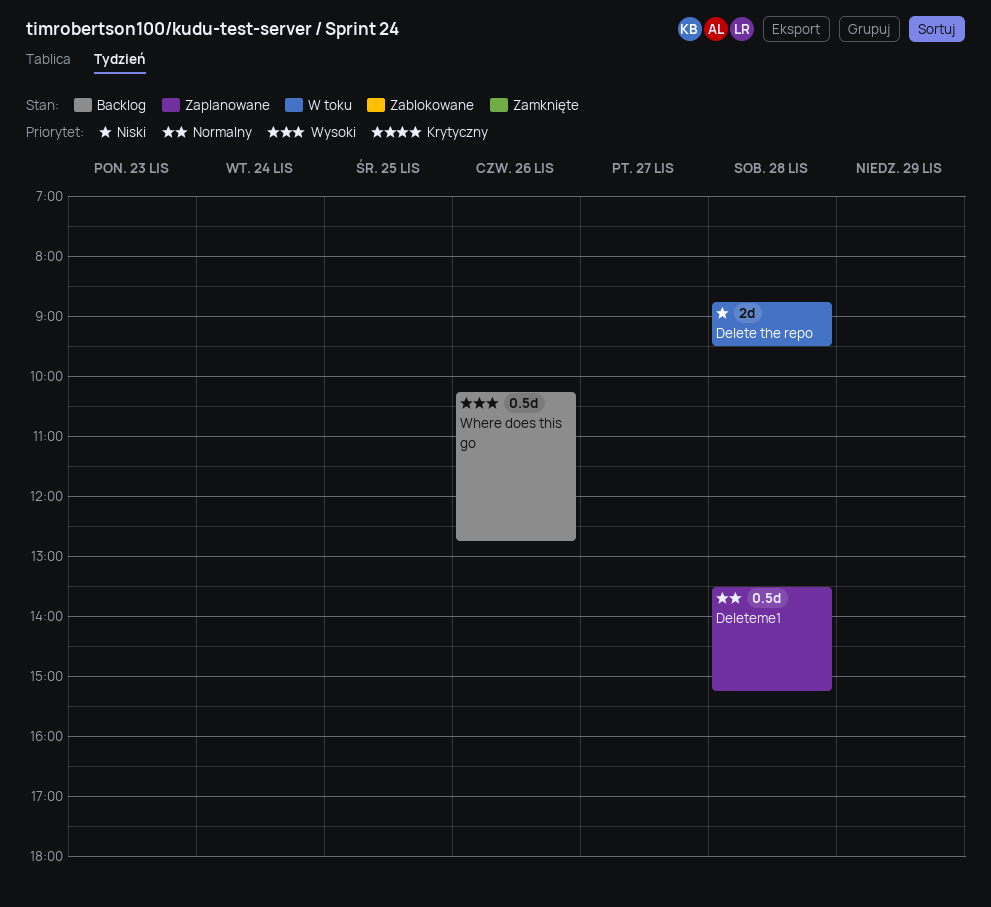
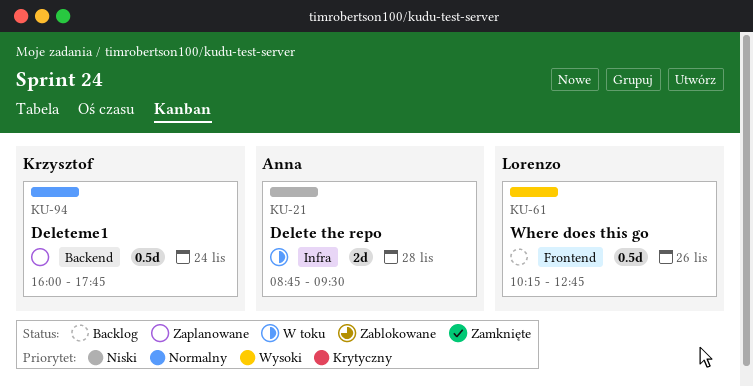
Deleteme1, day: Nov 28 -> Nov 24
Deleteme1, begins: 13:30 -> 16:00
Deleteme1, ends: 15:15 -> 17:45

